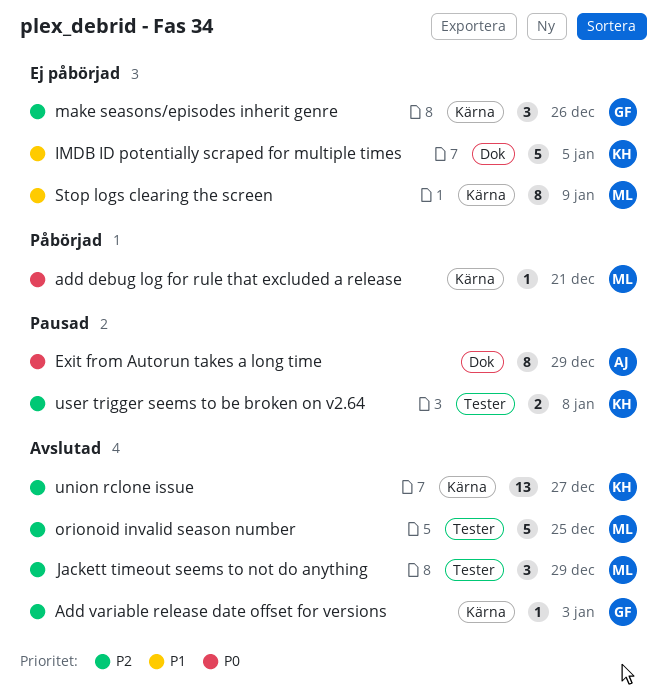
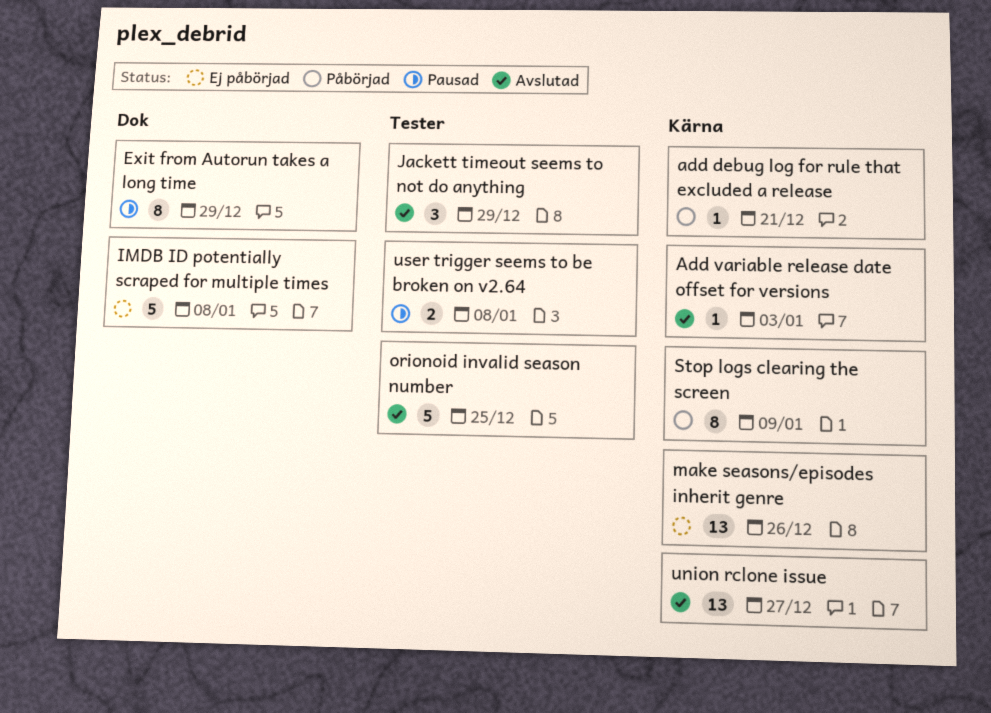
IMDB ID potentially scraped for multiple times, due: Jan 5 -> Jan 8
make seasons/episodes inherit genre, estimate: 3 -> 13
Stop logs clearing the screen, status: Ej påbörjad -> Påbörjad

